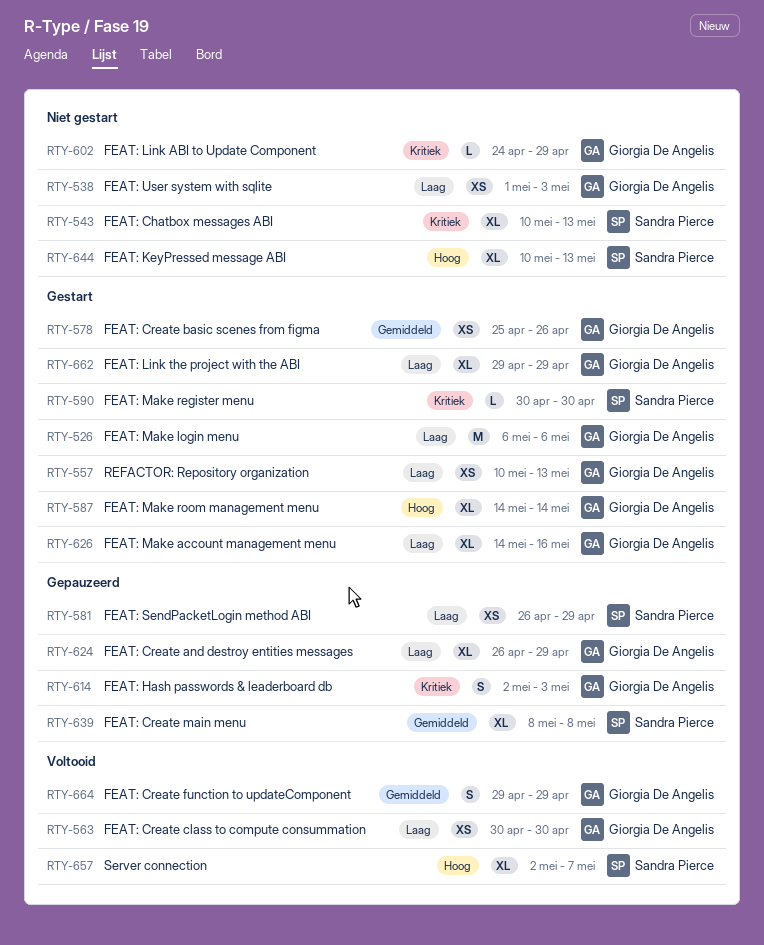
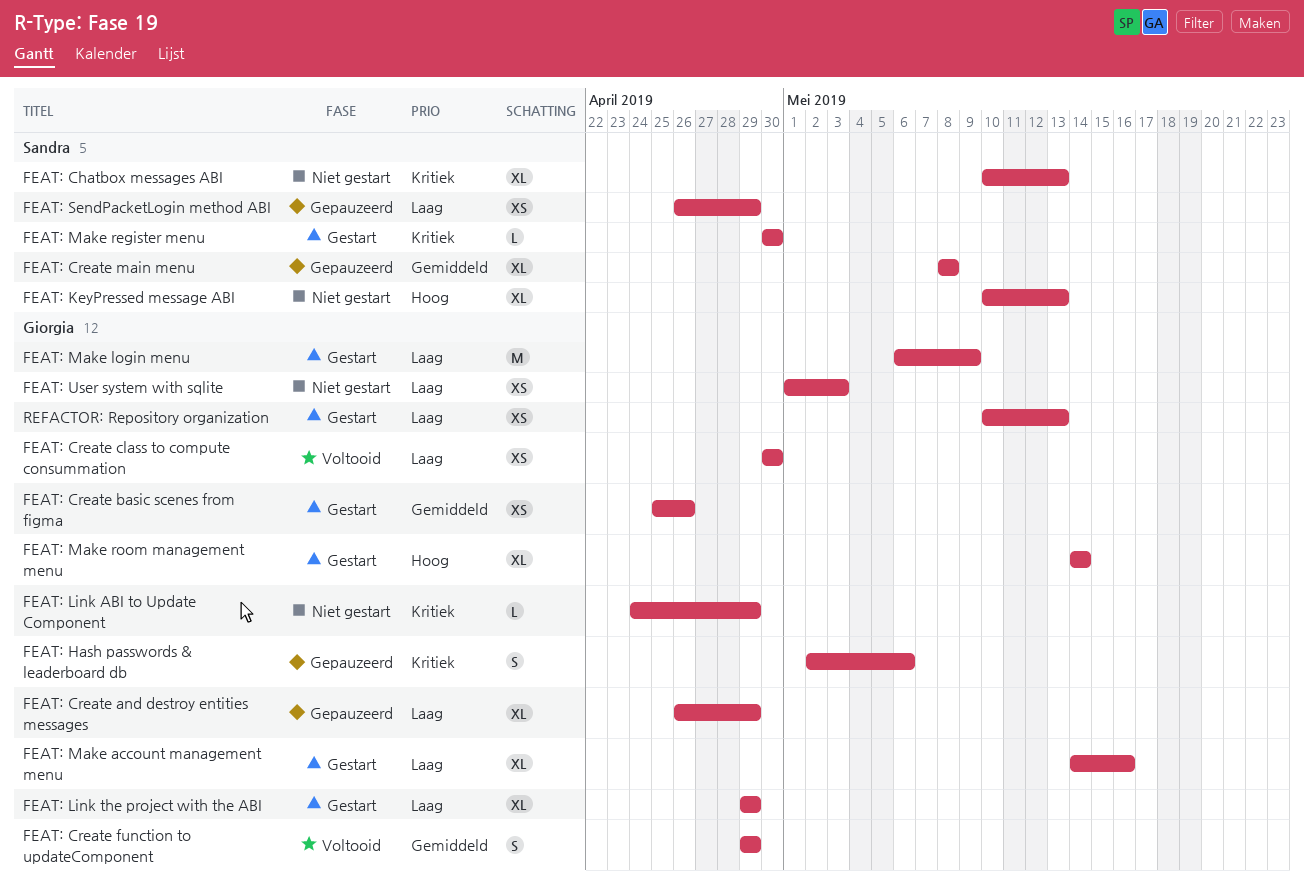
FEAT: Hash passwords & leaderboard db, due: May 3 -> May 6
FEAT: Make login menu, due: May 6 -> May 9
Server connection: present -> none

